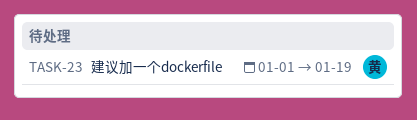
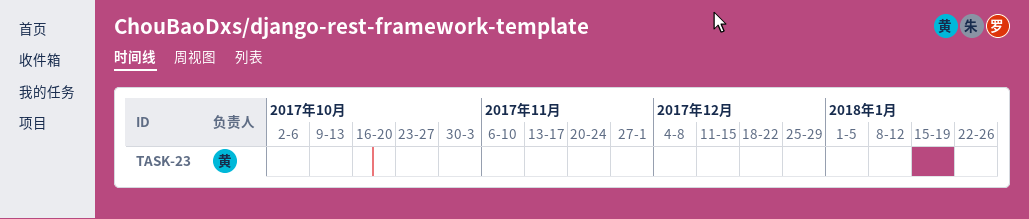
TASK-23, start: Jan 1 -> Jan 15

